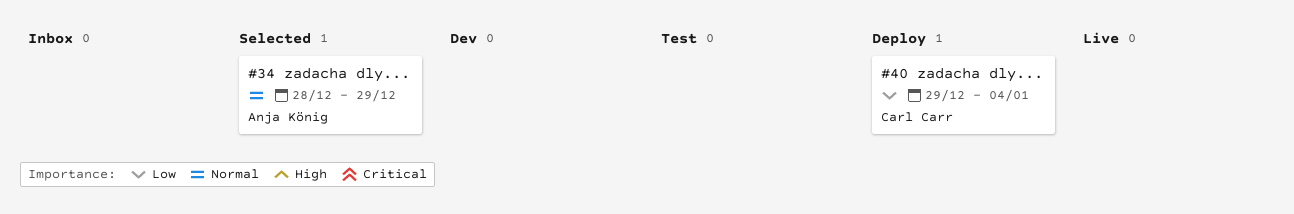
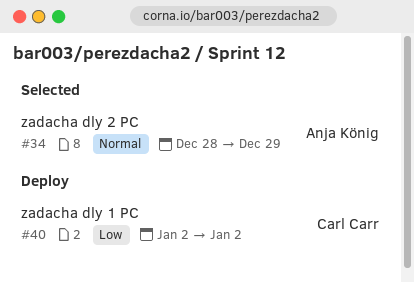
#40, start: Dec 29 -> Jan 2
#40, due: Jan 4 -> Jan 2

